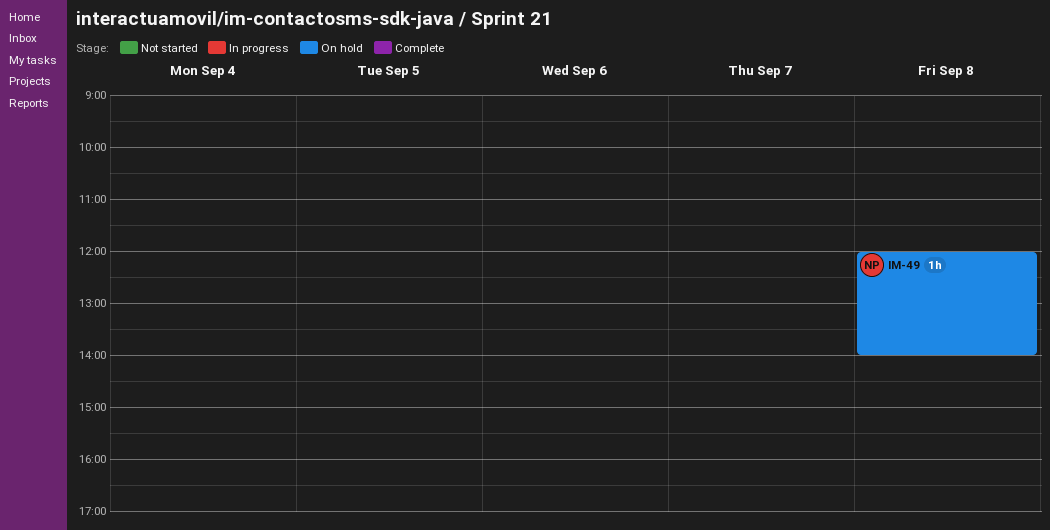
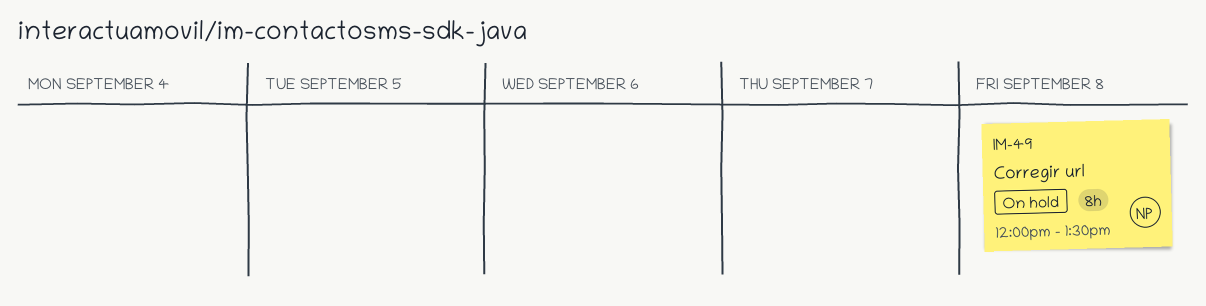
IM-49, estimate: 1h -> 8h
IM-49, ends: 14:00 -> 13:30

